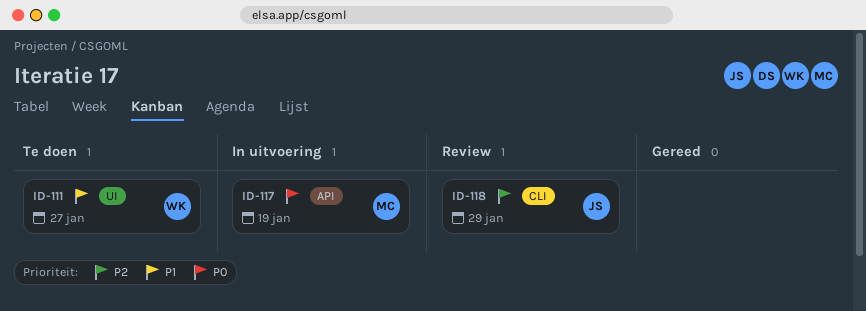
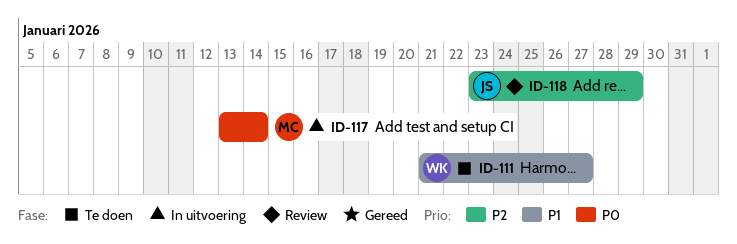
ID-117, due: Jan 19 -> Jan 14

